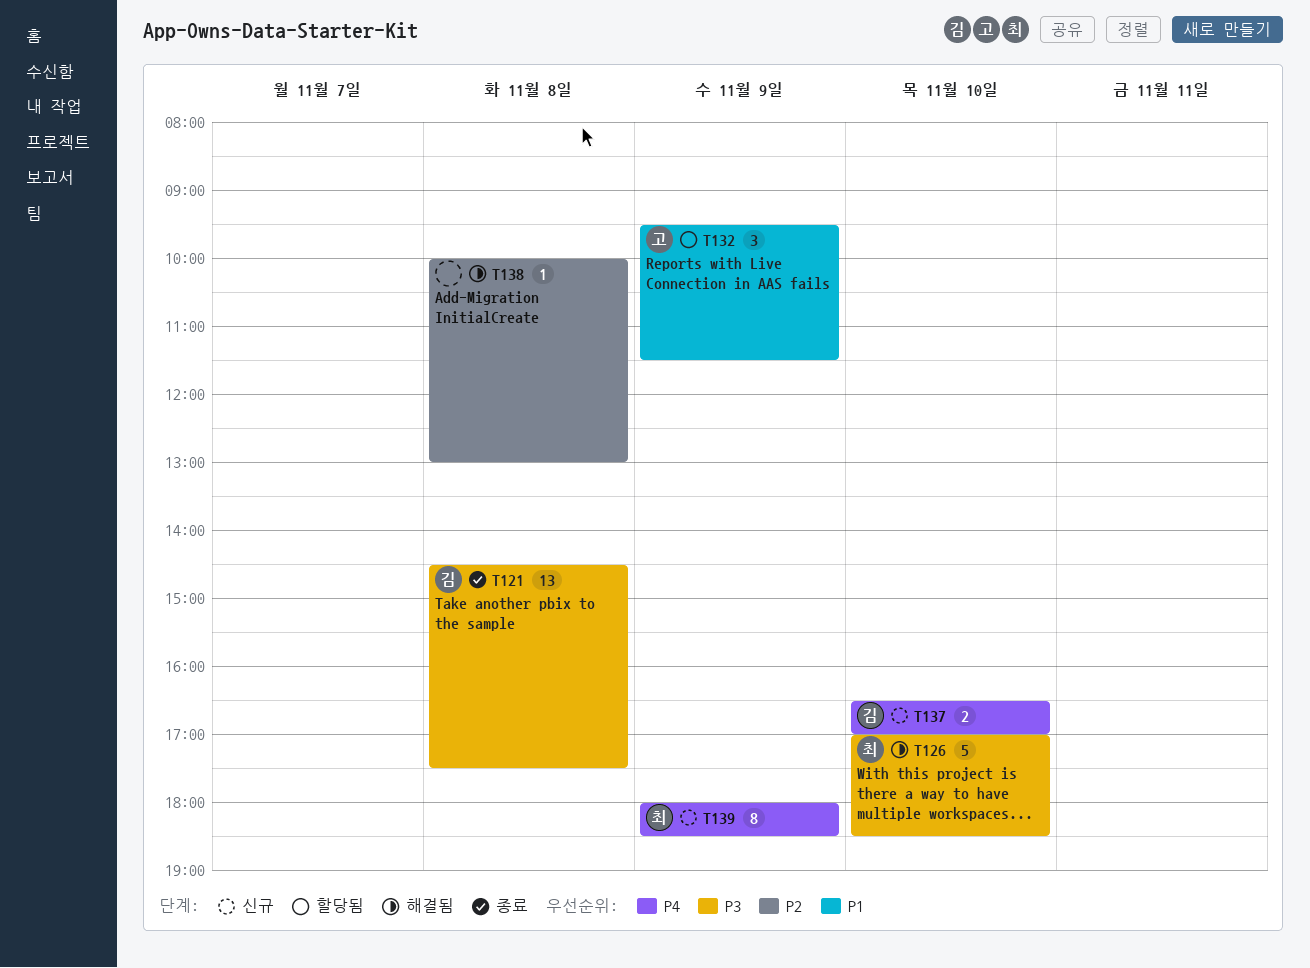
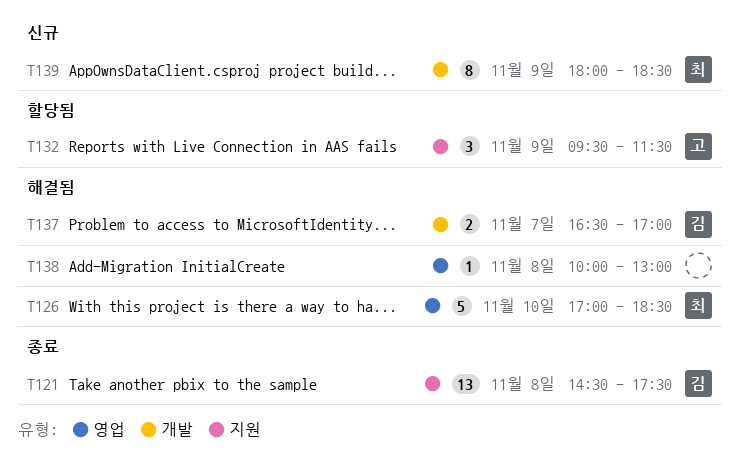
T137, status: 신규 -> 해결됨
T137, day: Nov 10 -> Nov 7

